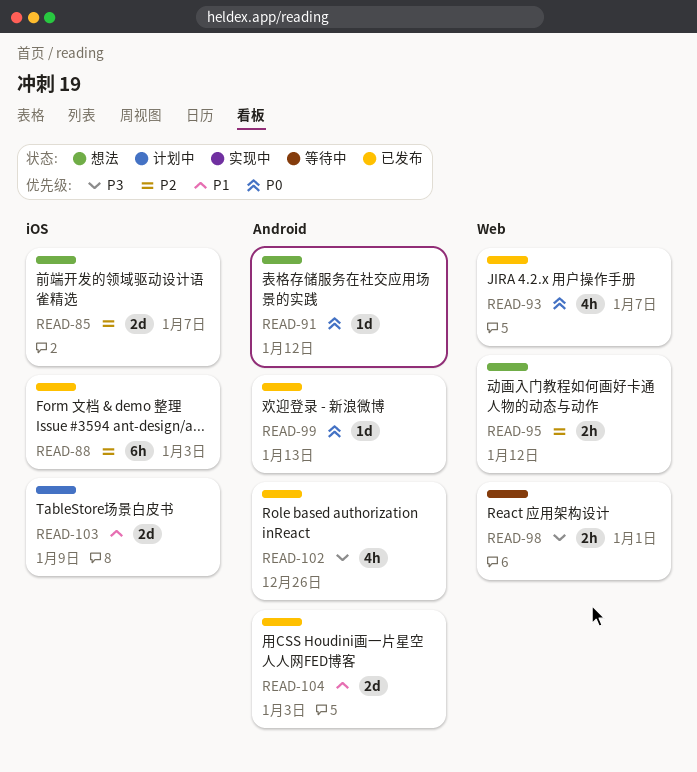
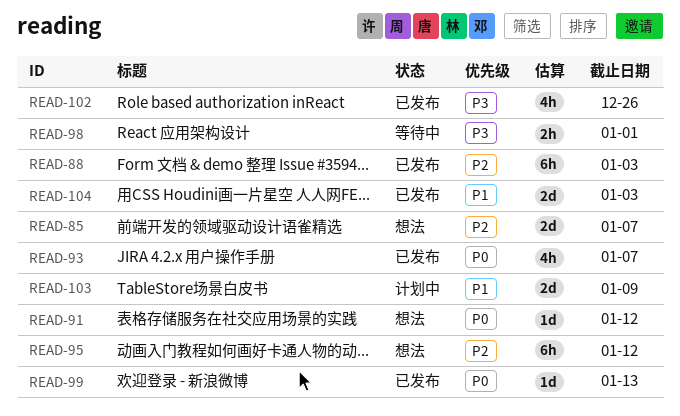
READ-95, estimate: 2h -> 6h

